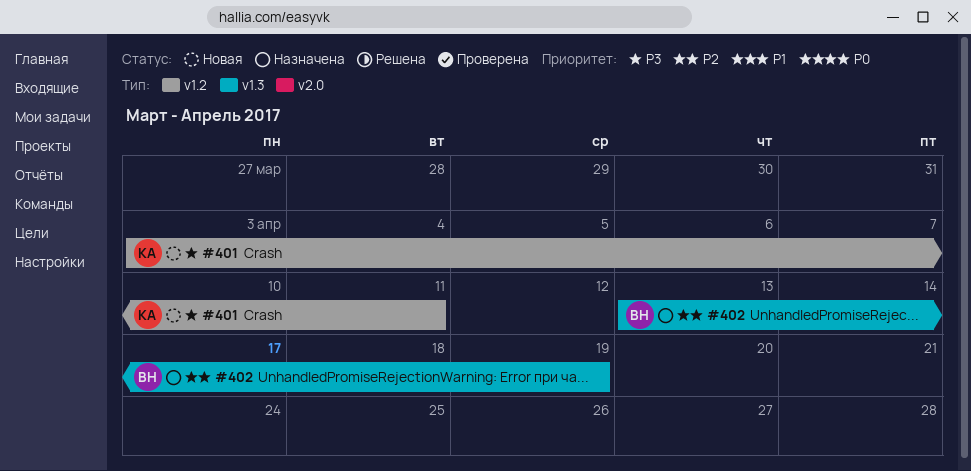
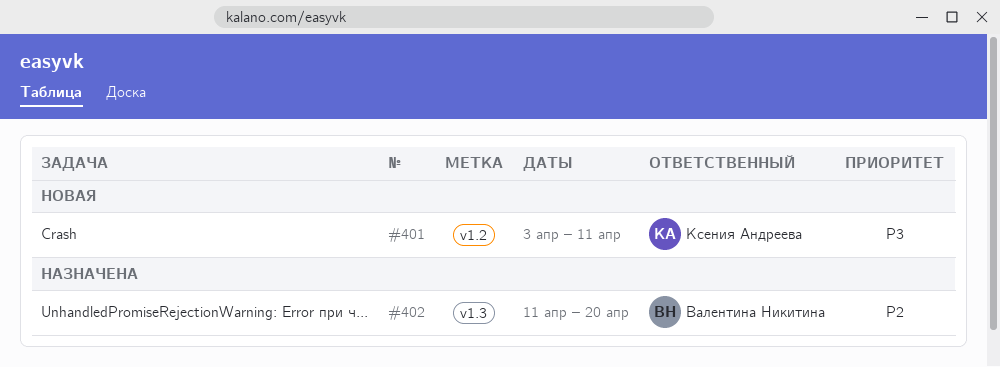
#402, start: Apr 13 -> Apr 11
#402, due: Apr 19 -> Apr 20

